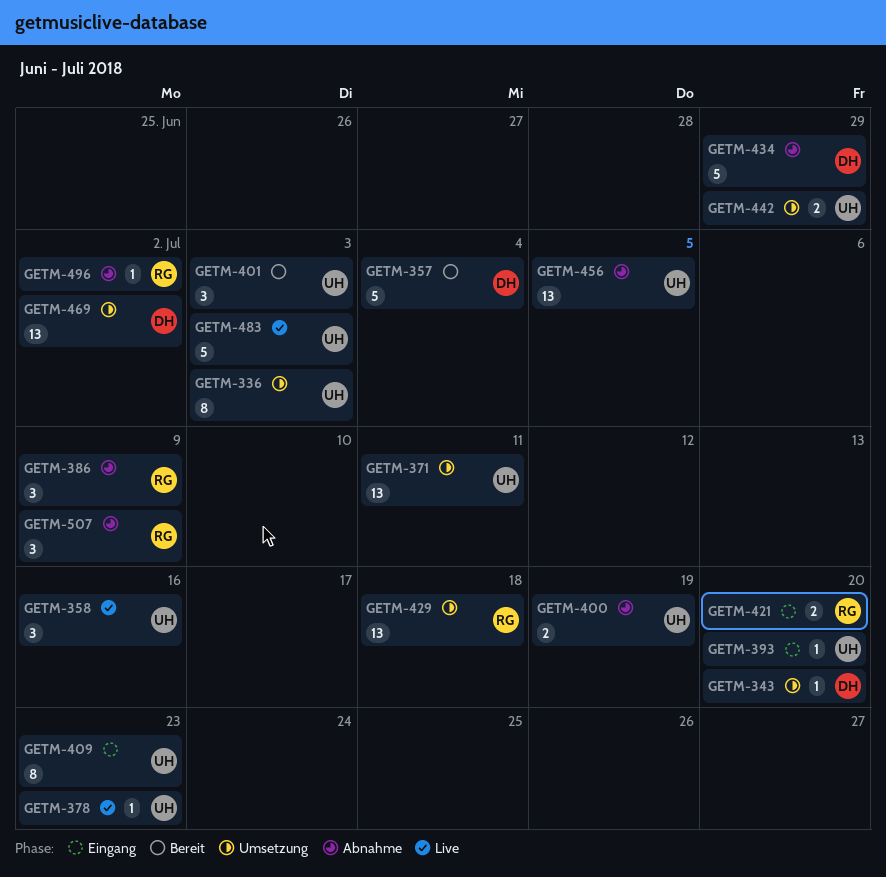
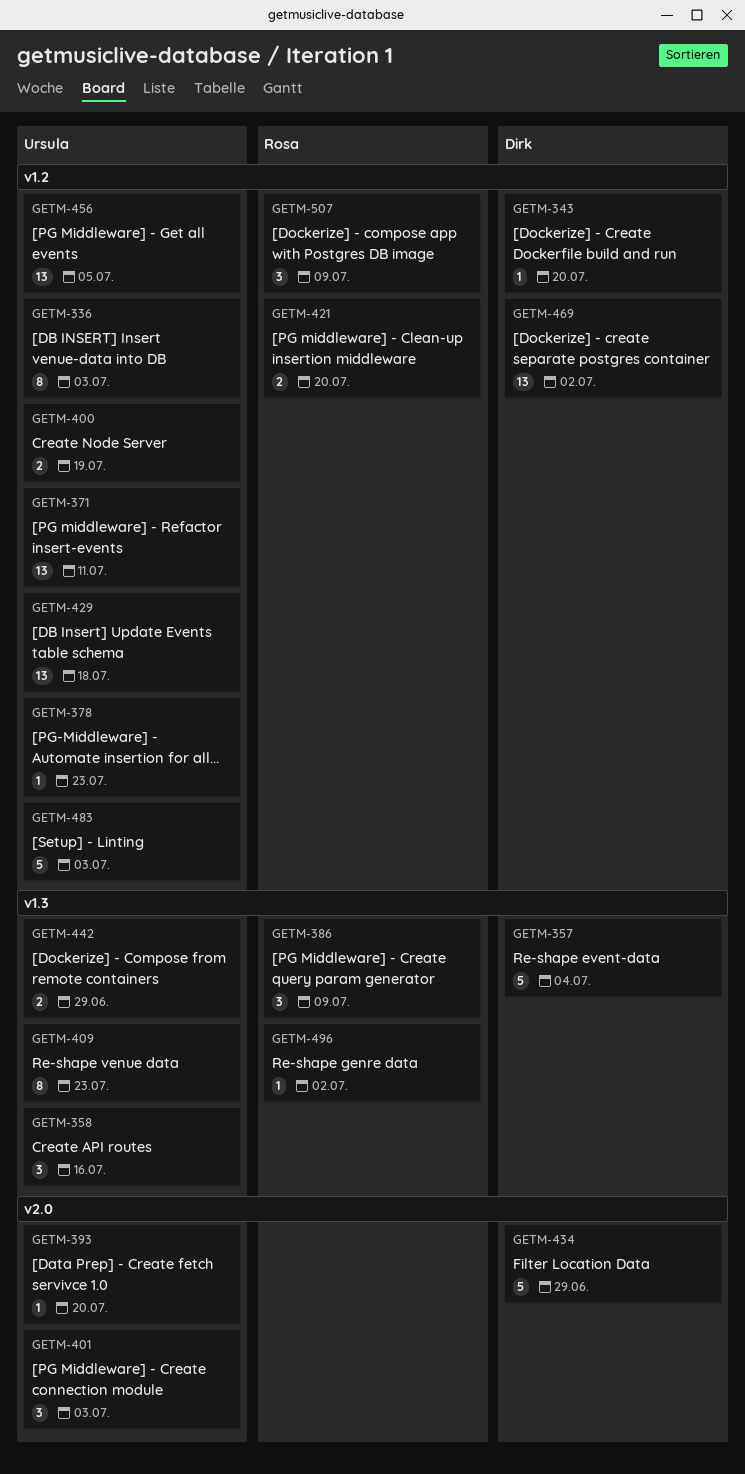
GETM-429, owner: Rosa -> Ursula

